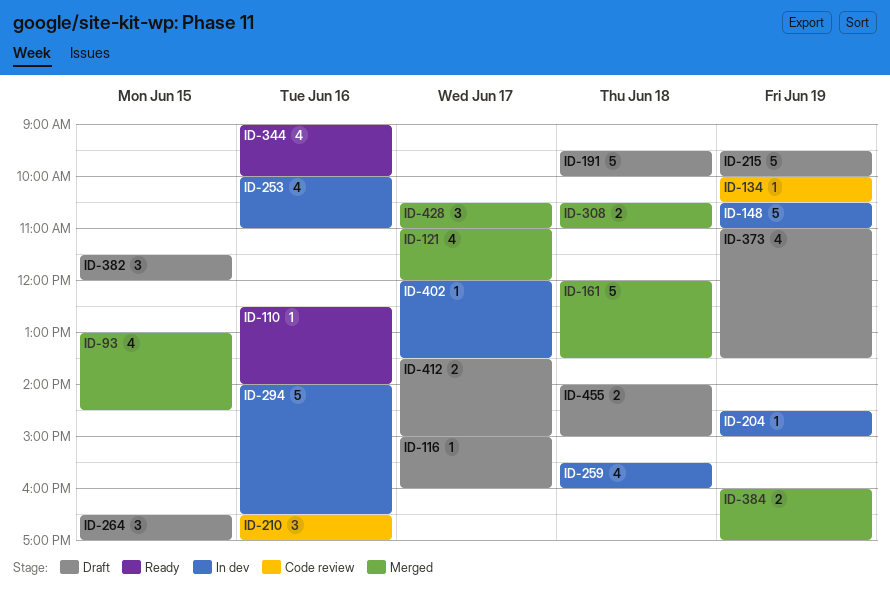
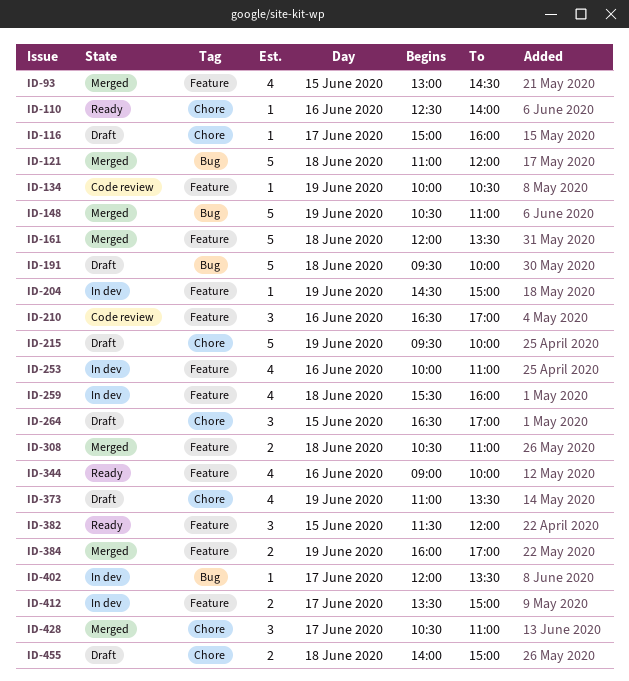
ID-121, estimate: 4 -> 5
ID-121, day: Jun 17 -> Jun 18
ID-148, status: In dev -> Merged
ID-294: present -> none
ID-382, status: Draft -> Ready
ID-412, status: Draft -> In dev

